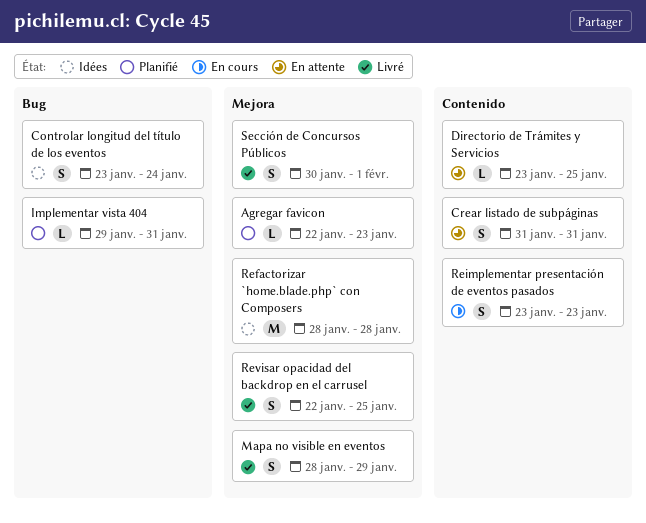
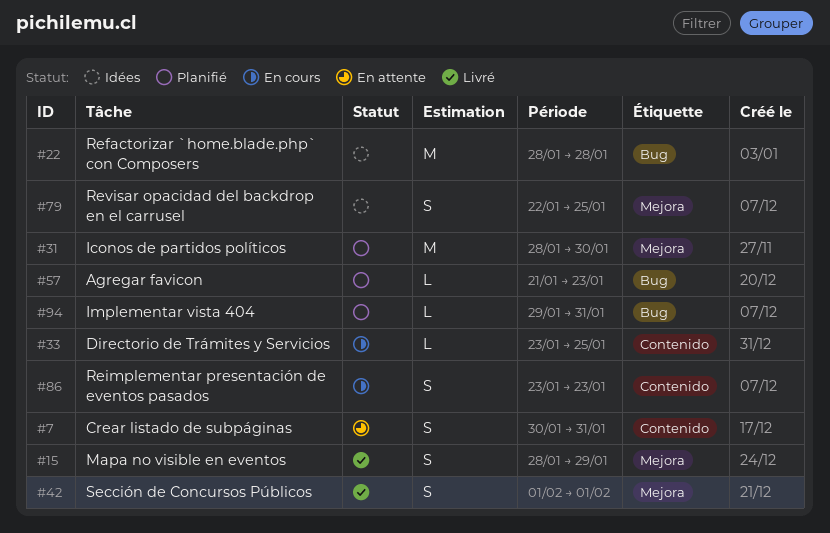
Agregar favicon, label: Mejora -> Bug
Agregar favicon, start: Jan 22 -> Jan 21
Controlar longitud del título de los eventos: present -> none
Crear listado de subpáginas, start: Jan 31 -> Jan 30
Directorio de Trámites y Servicios, status: En attente -> En cours
Iconos de partidos políticos: none -> present
Refactorizar `home.blade.php` con Composers, label: Mejora -> Bug
Revisar opacidad del backdrop en el carrusel, status: Livré -> Idées
Sección de Concursos Públicos, start: Jan 30 -> Feb 1

